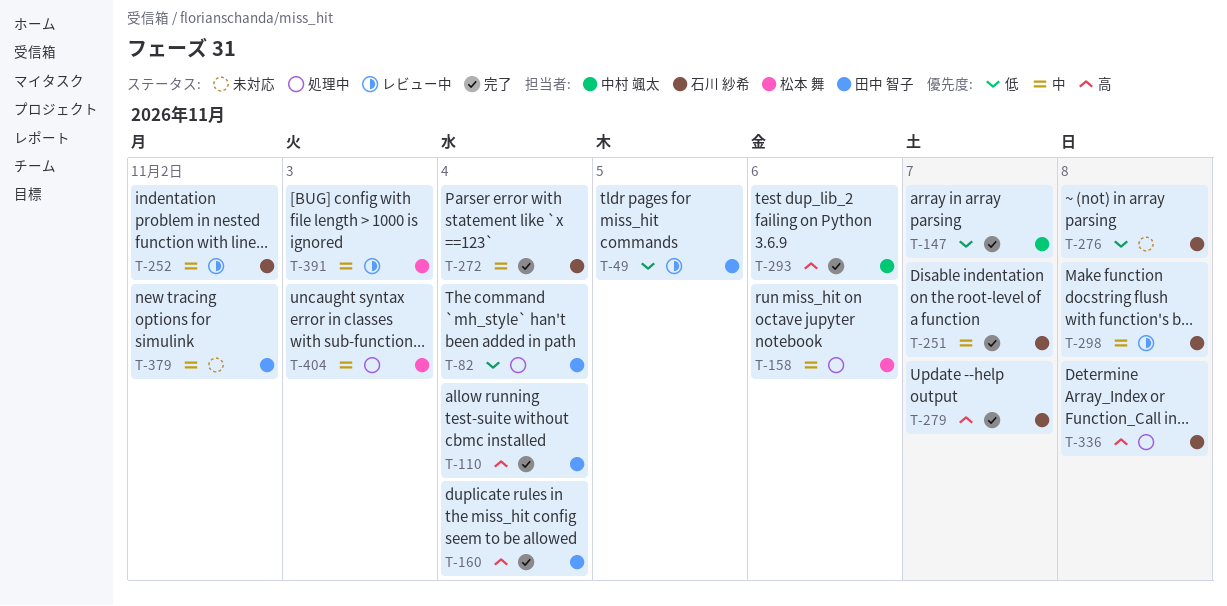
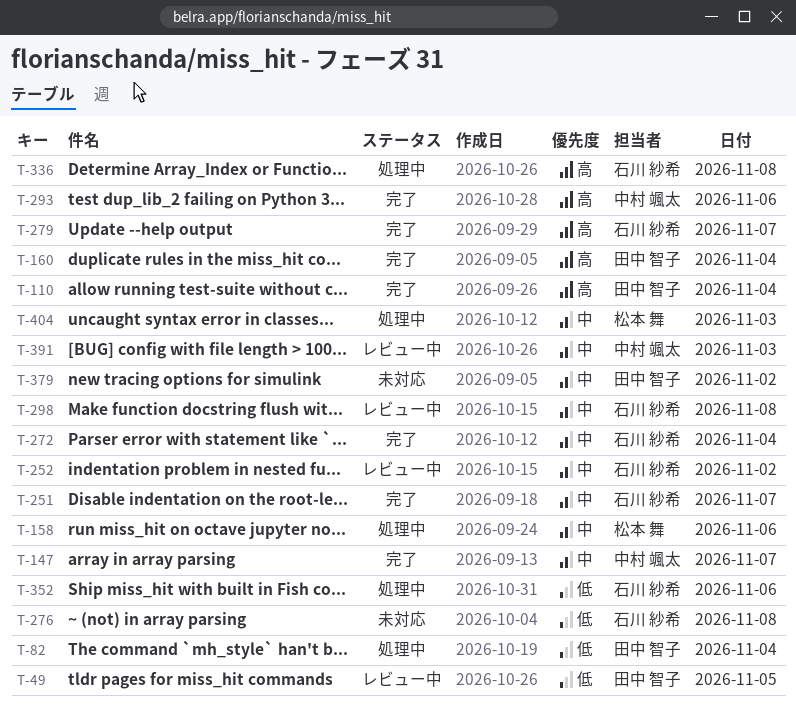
T-147, priority: 低 -> 中
T-352: none -> present
T-391, owner: 松本 舞 -> 中村 颯太

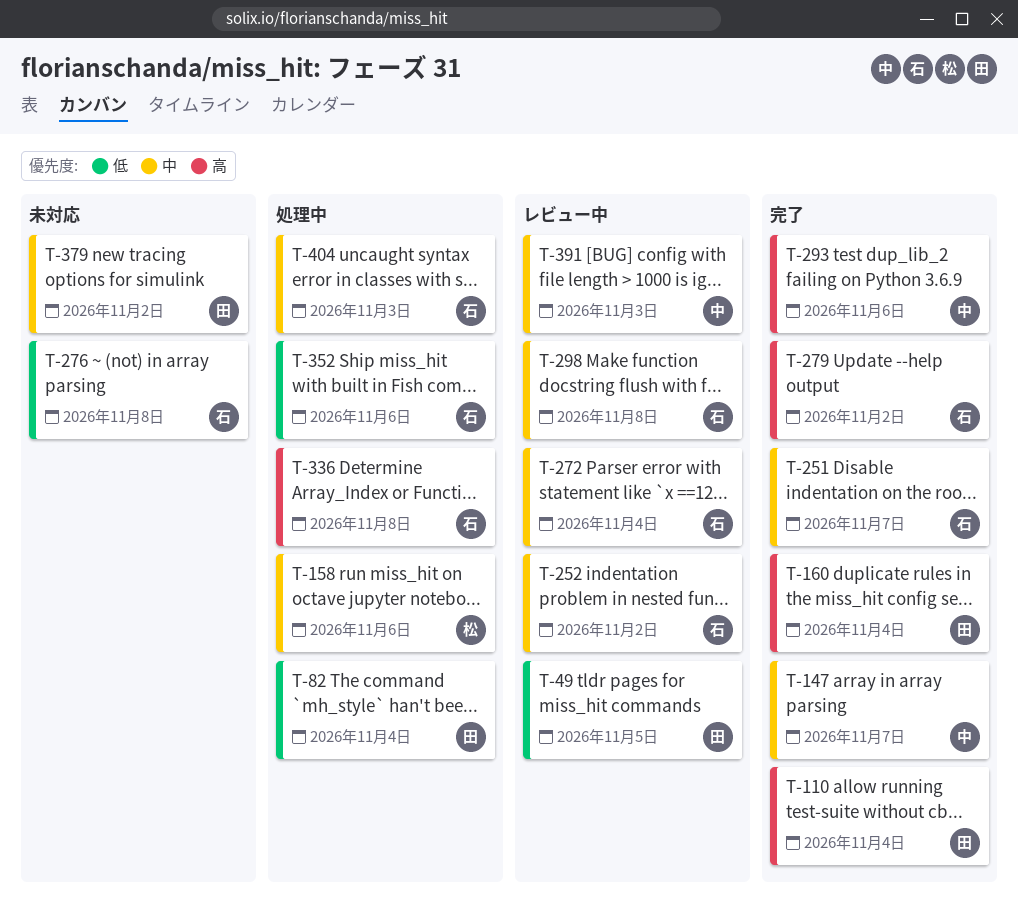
T-272, status: 完了 -> レビュー中
T-279, day: Nov 7 -> Nov 2
T-404, owner: 松本 舞 -> 石川 紗希

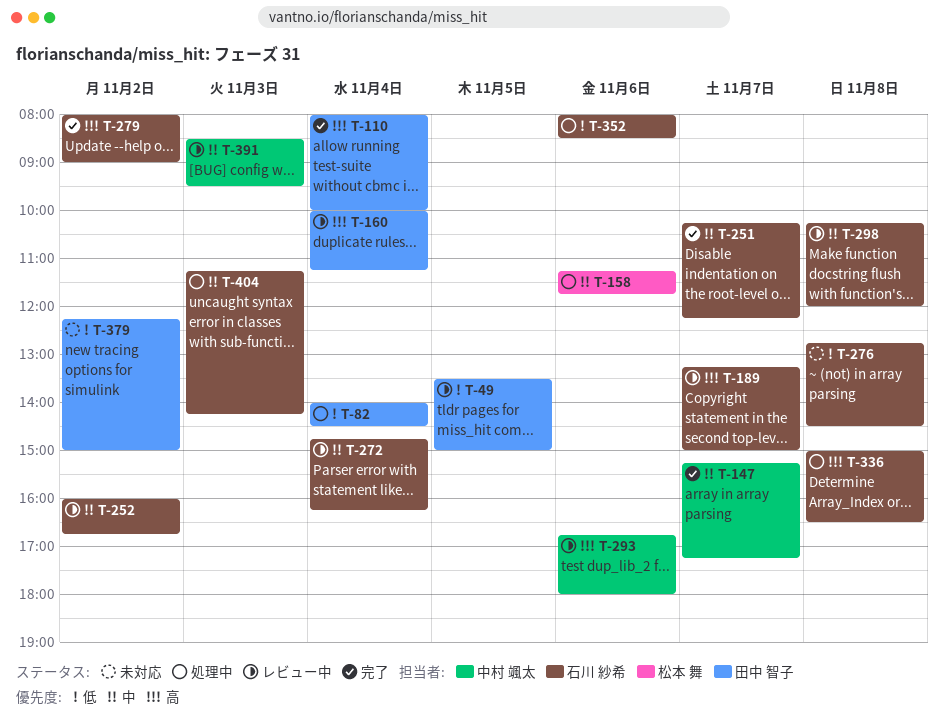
T-160, status: 完了 -> レビュー中
T-189: none -> present
T-293, status: 完了 -> レビュー中
T-379, priority: 中 -> 低

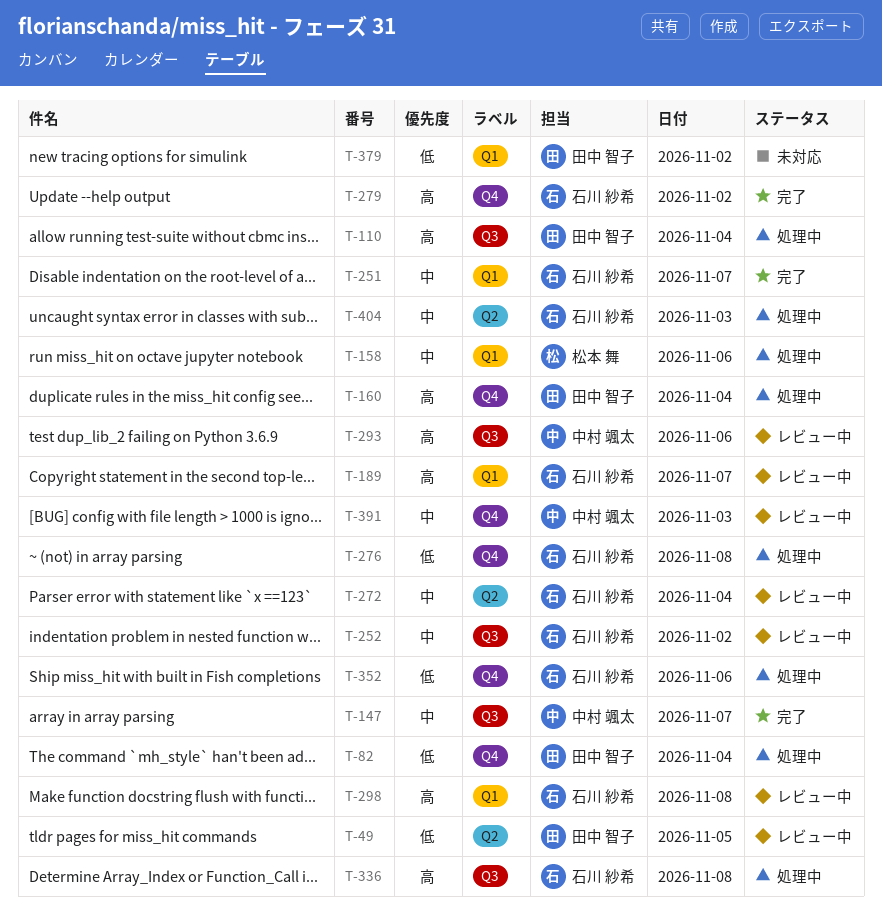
T-110, status: 完了 -> 処理中
T-160, status: レビュー中 -> 処理中
T-276, status: 未対応 -> 処理中
T-298, priority: 中 -> 高

